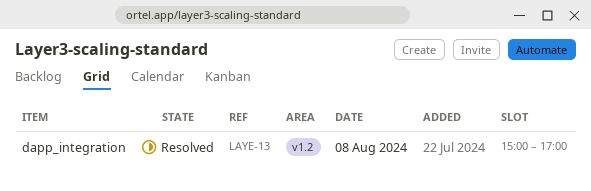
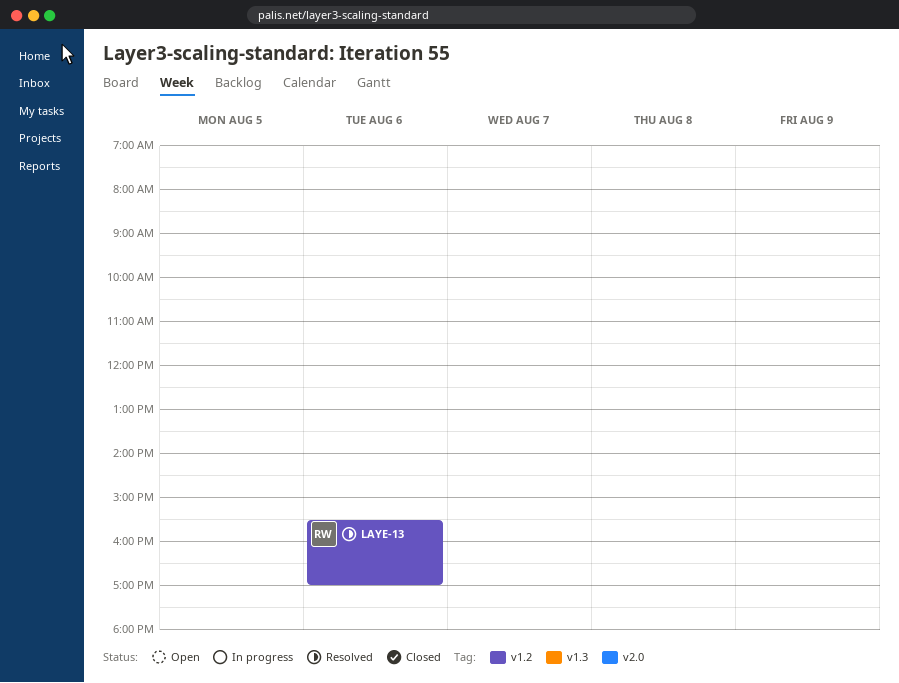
LAYE-13, day: Aug 8 -> Aug 6
LAYE-13, begins: 15:00 -> 15:30

